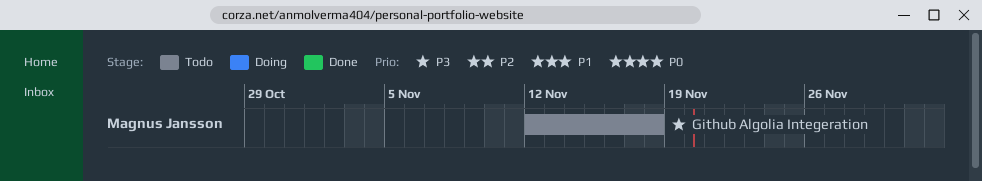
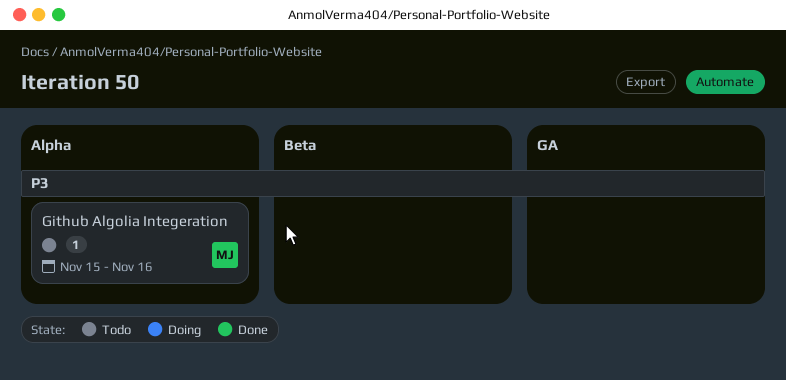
Github Algolia Integeration, start: Nov 12 -> Nov 15
Github Algolia Integeration, due: Nov 18 -> Nov 16

